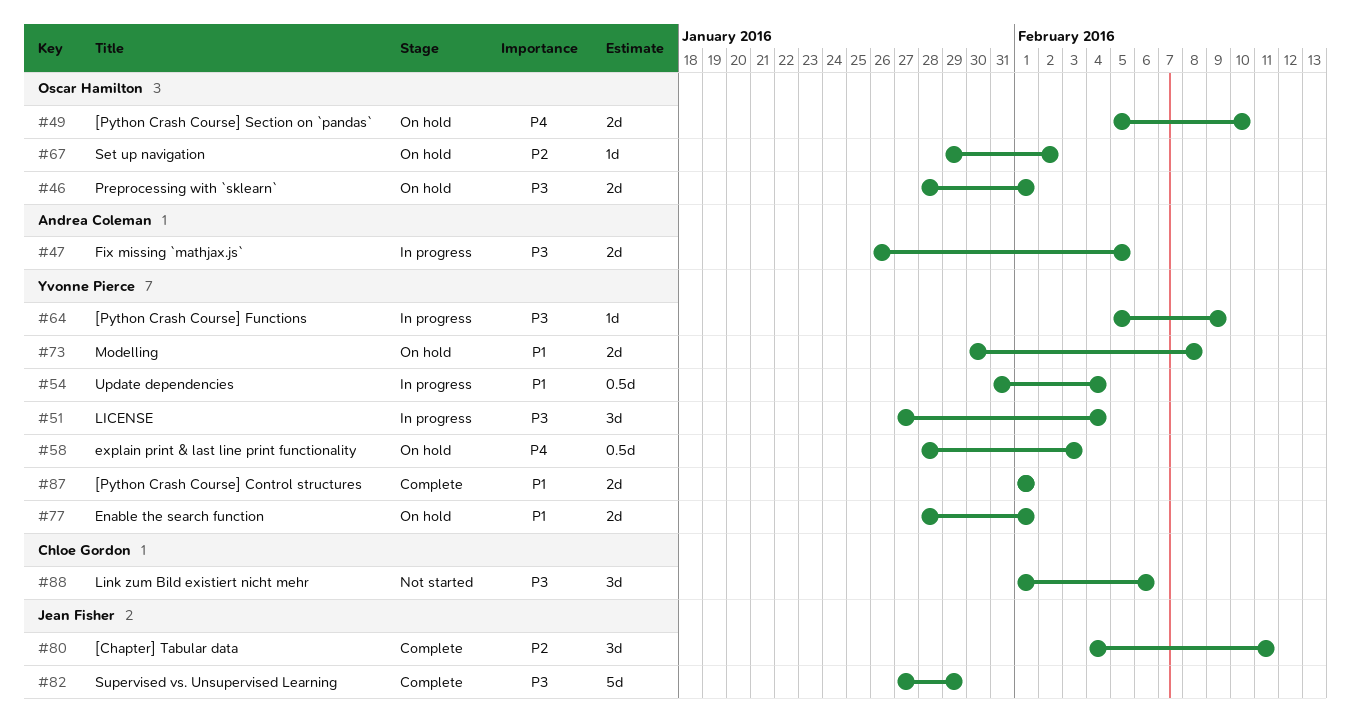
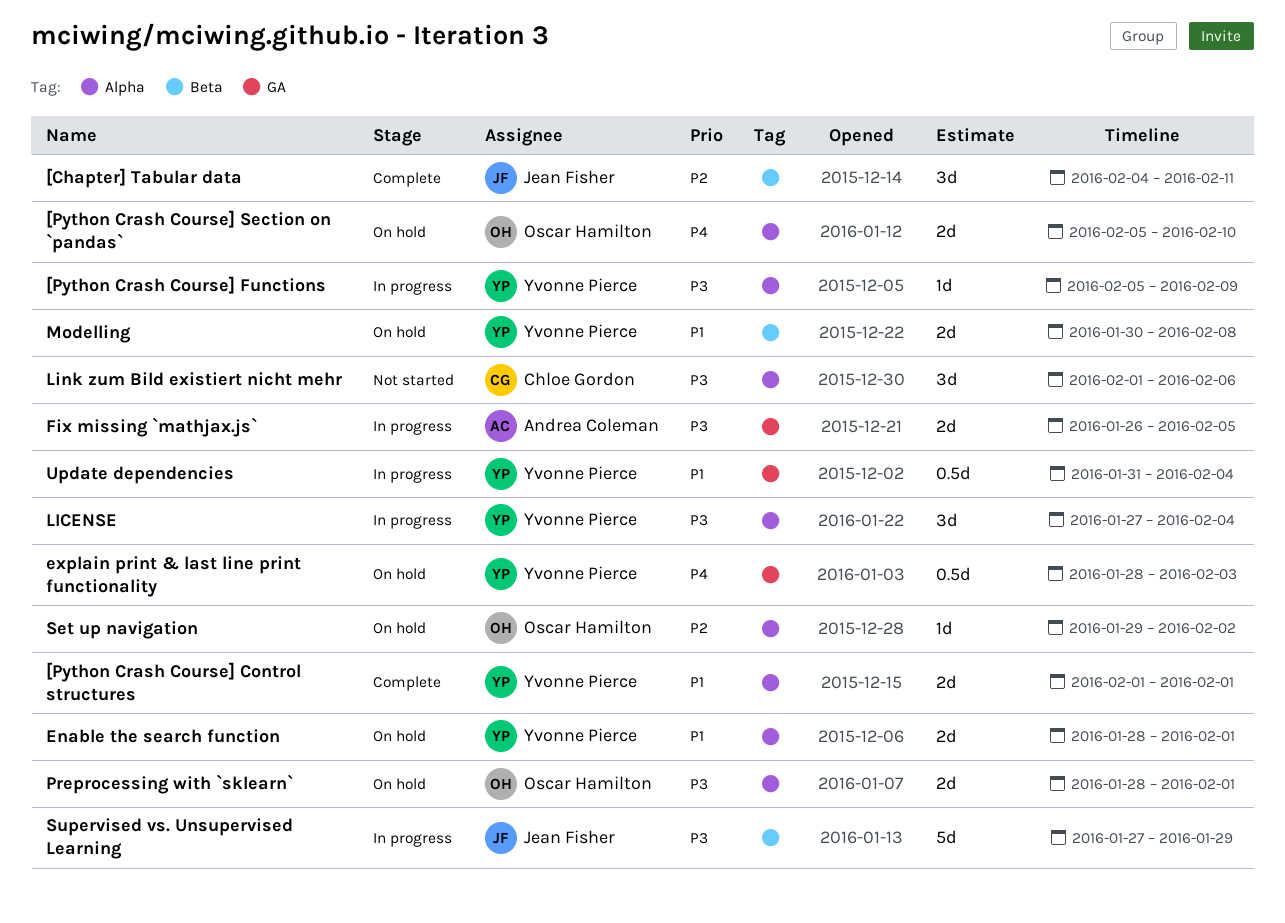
Supervised vs. Unsupervised Learning, status: Complete -> In progress

